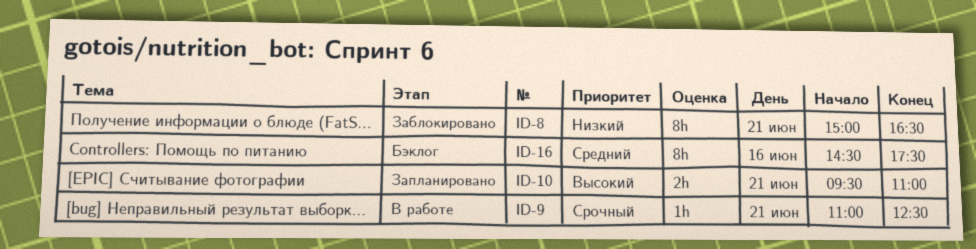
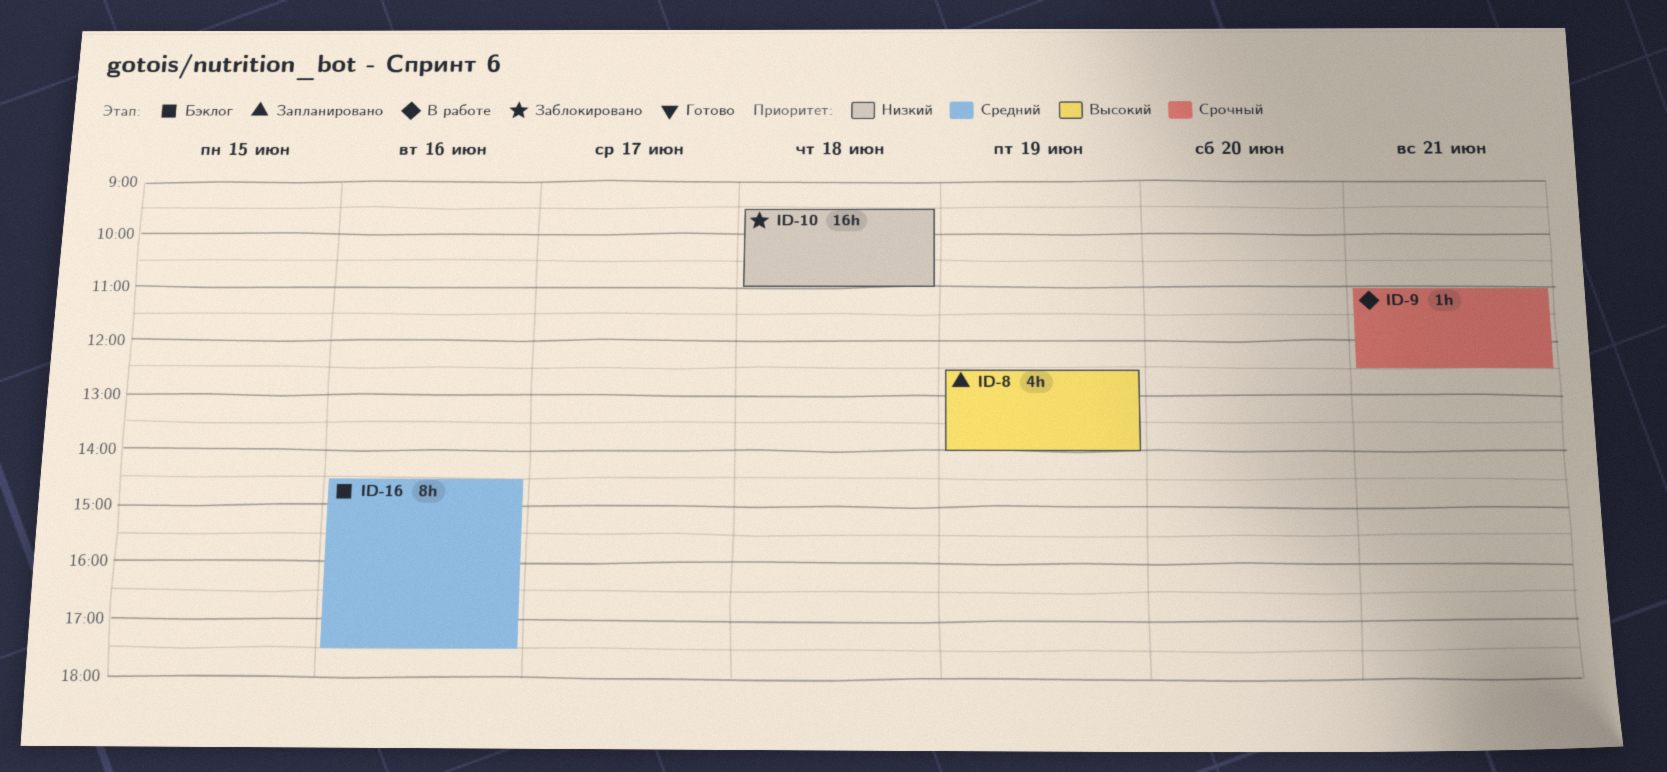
ID-8, status: Заблокировано -> Запланировано
ID-8, priority: Низкий -> Высокий
ID-8, estimate: 8h -> 4h
ID-8, day: Jun 21 -> Jun 19
ID-8, begins: 15:00 -> 12:30
ID-8, ends: 16:30 -> 14:00
ID-10, status: Запланировано -> Заблокировано
ID-10, priority: Высокий -> Низкий
ID-10, estimate: 2h -> 16h
ID-10, day: Jun 21 -> Jun 18

